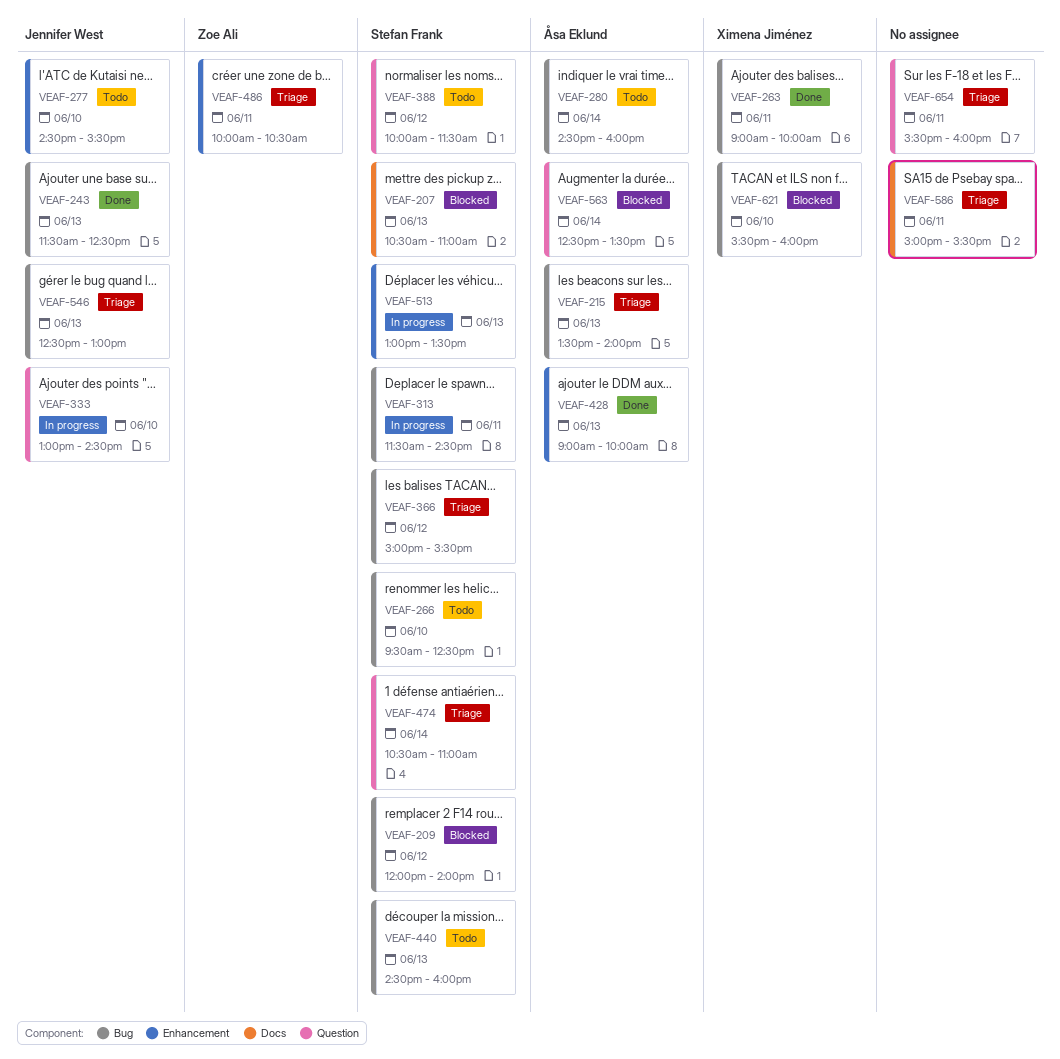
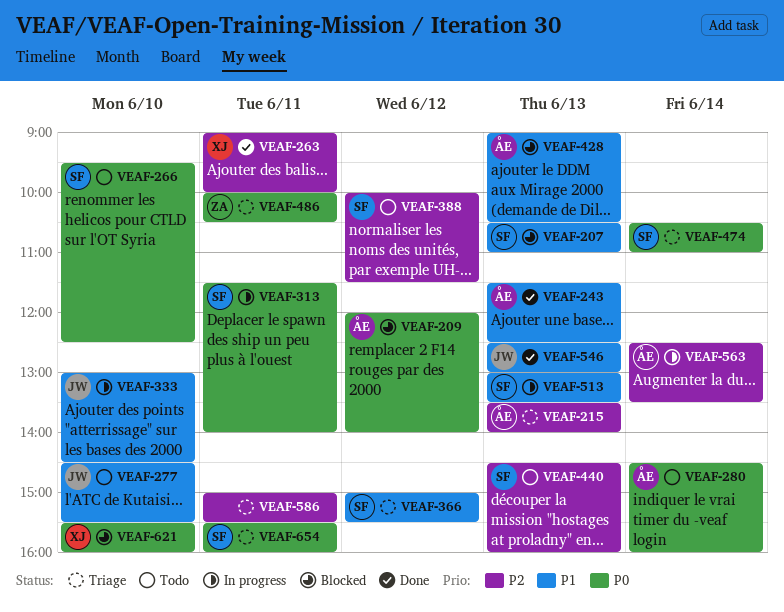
VEAF-209, owner: Stefan Frank -> Åsa Eklund
VEAF-243, owner: Jennifer West -> Åsa Eklund
VEAF-313, ends: 14:30 -> 14:00
VEAF-428, status: Done -> Blocked
VEAF-428, ends: 10:00 -> 10:30
VEAF-546, status: Triage -> Done
VEAF-563, status: Blocked -> In progress
VEAF-654, owner: none -> Stefan Frank

